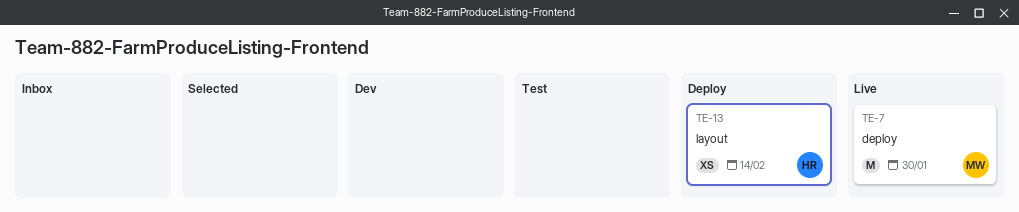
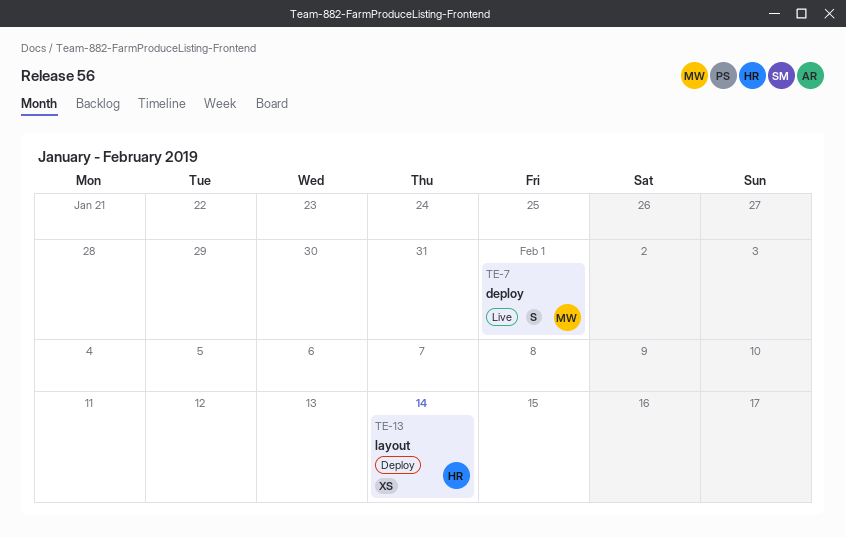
TE-7, estimate: M -> S
TE-7, due: Jan 30 -> Feb 1

